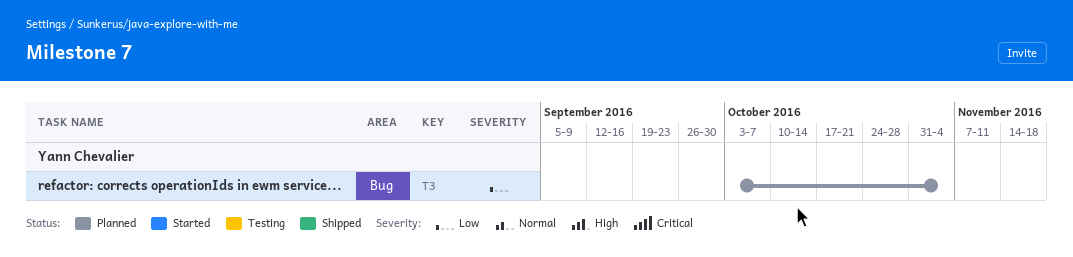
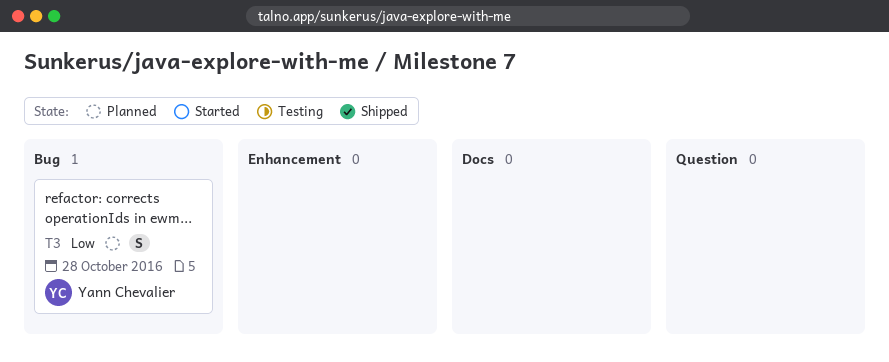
T3, due: Nov 4 -> Oct 28

